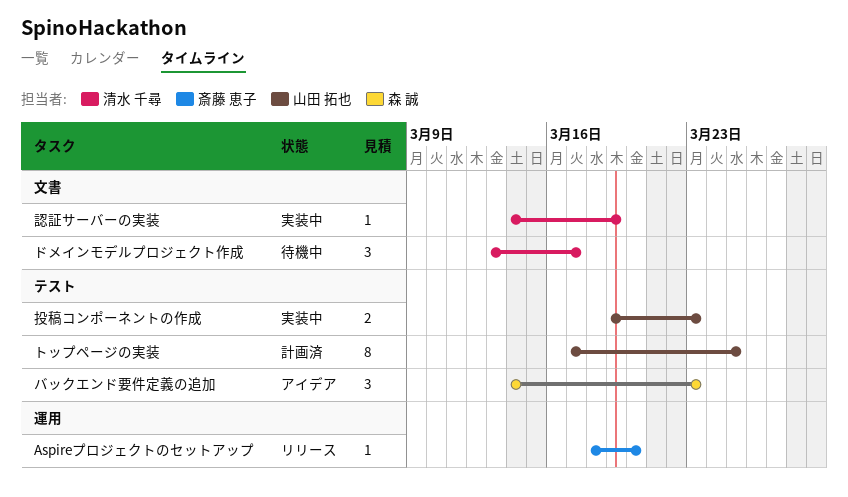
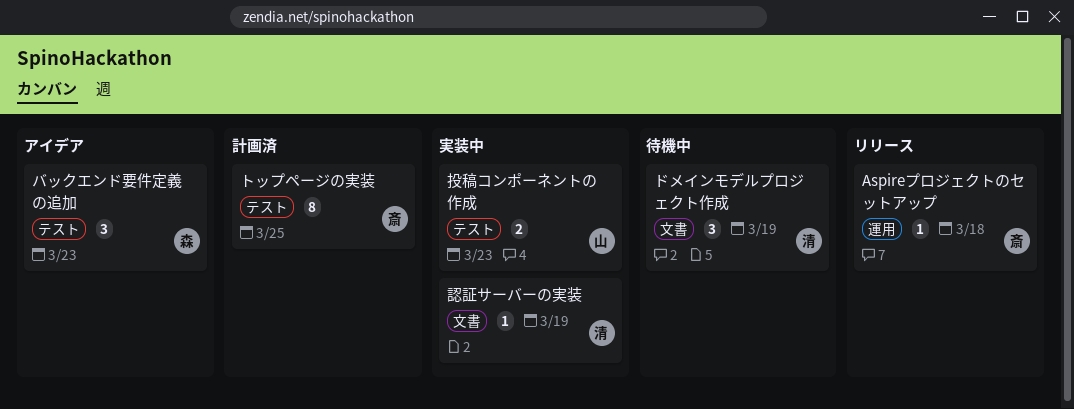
Aspireプロジェクトのセットアップ, due: Mar 20 -> Mar 18
トップページの実装, owner: 山田 拓也 -> 斎藤 恵子
ドメインモデルプロジェクト作成, due: Mar 17 -> Mar 19

